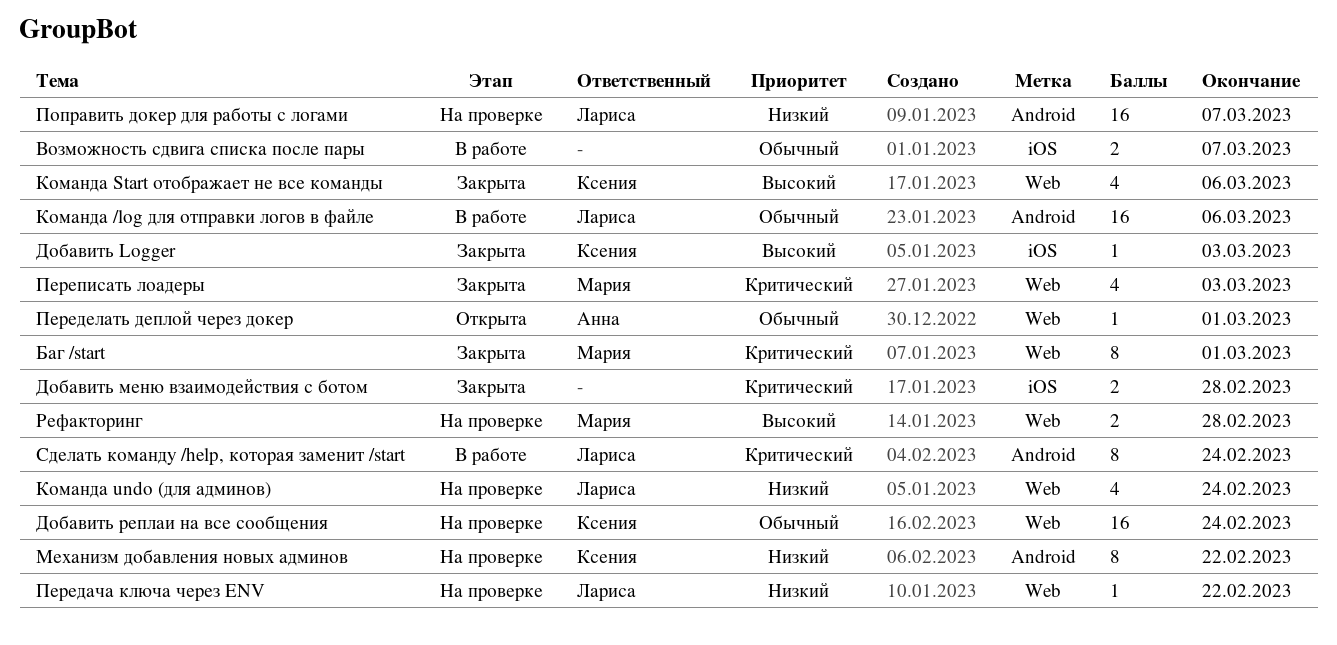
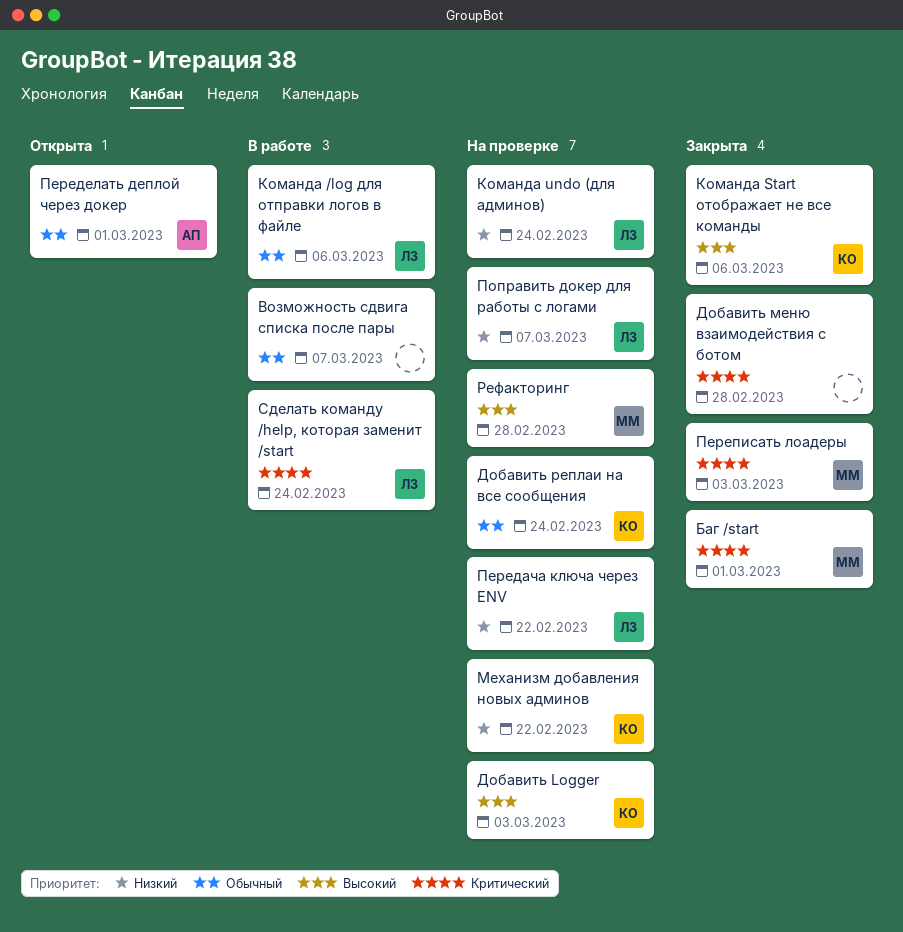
Добавить Logger, status: Закрыта -> На проверке

